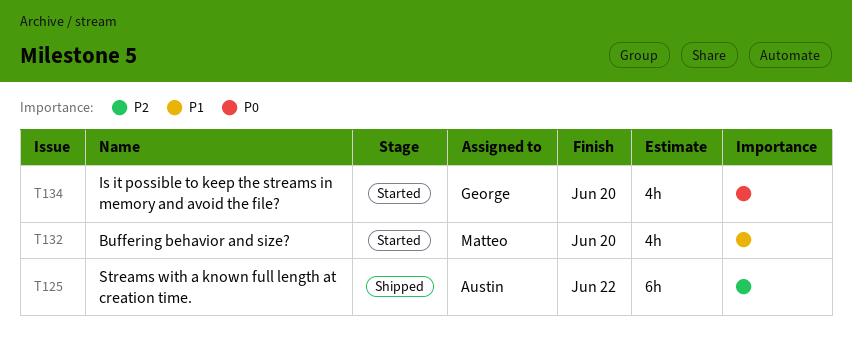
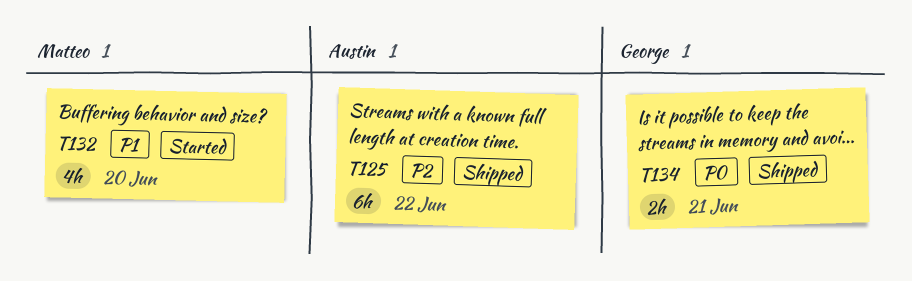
T134, status: Started -> Shipped
T134, estimate: 4h -> 2h
T134, due: Jun 20 -> Jun 21

